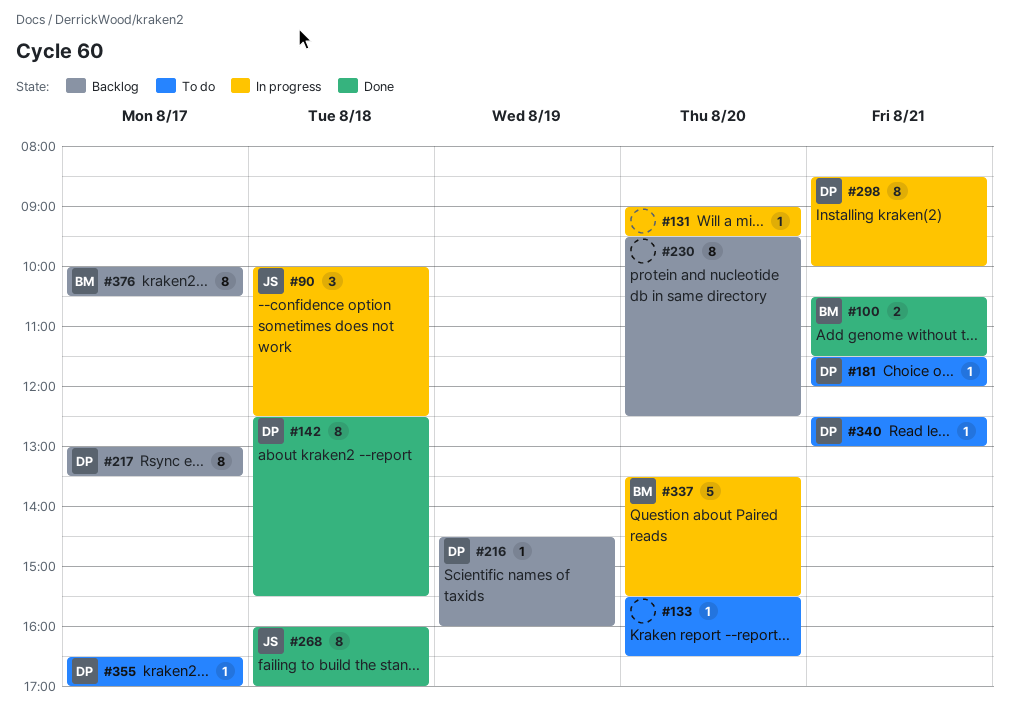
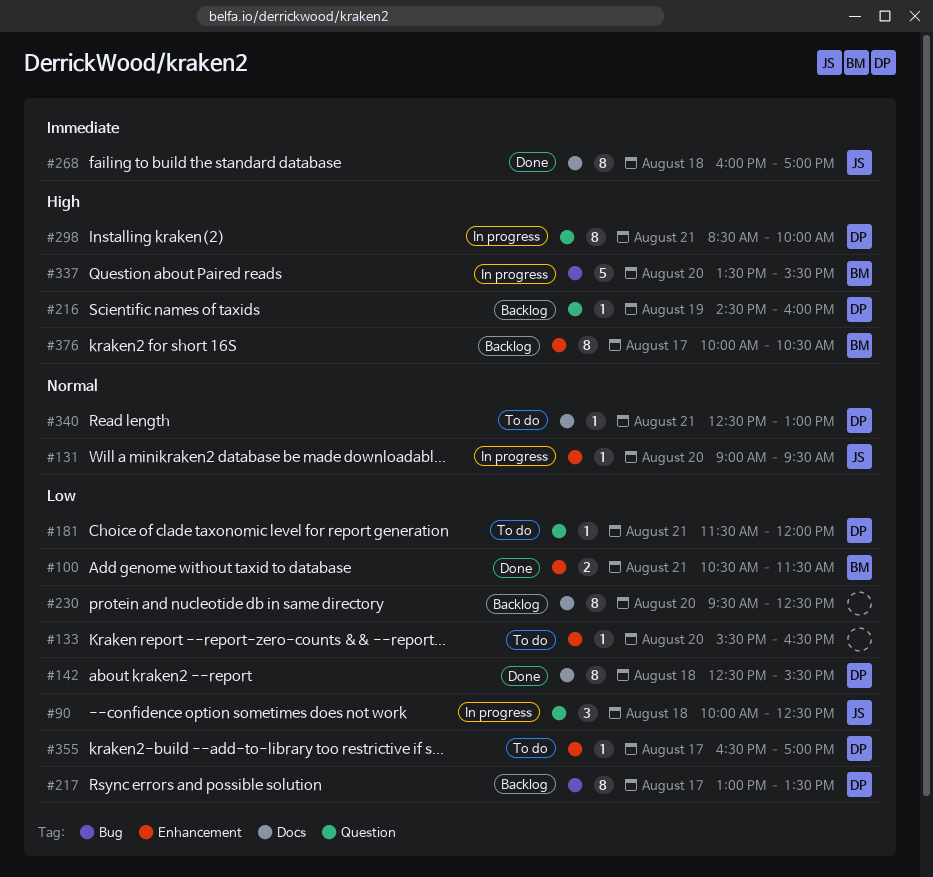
#131, owner: none -> JS

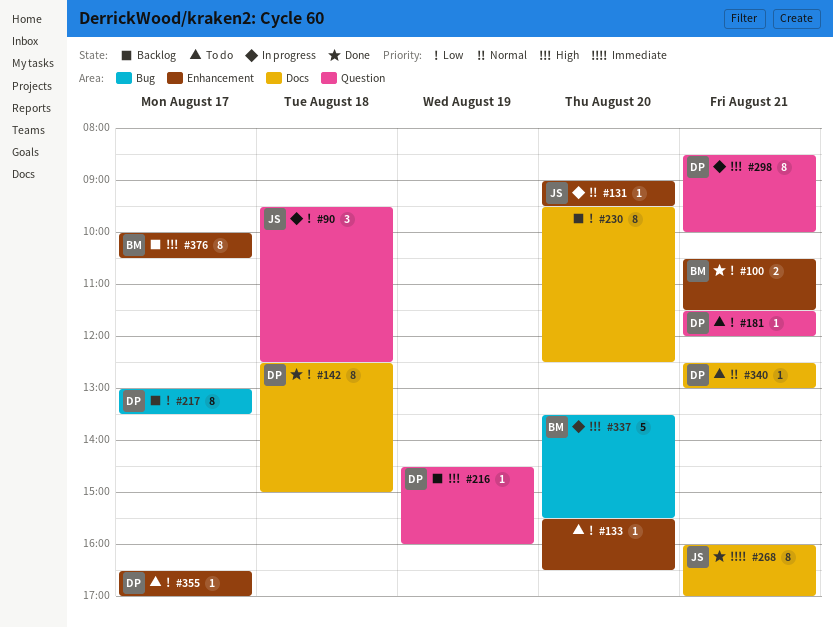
#90, begins: 10:00 -> 09:30
#142, ends: 15:30 -> 15:00
#268, day: Aug 18 -> Aug 21

